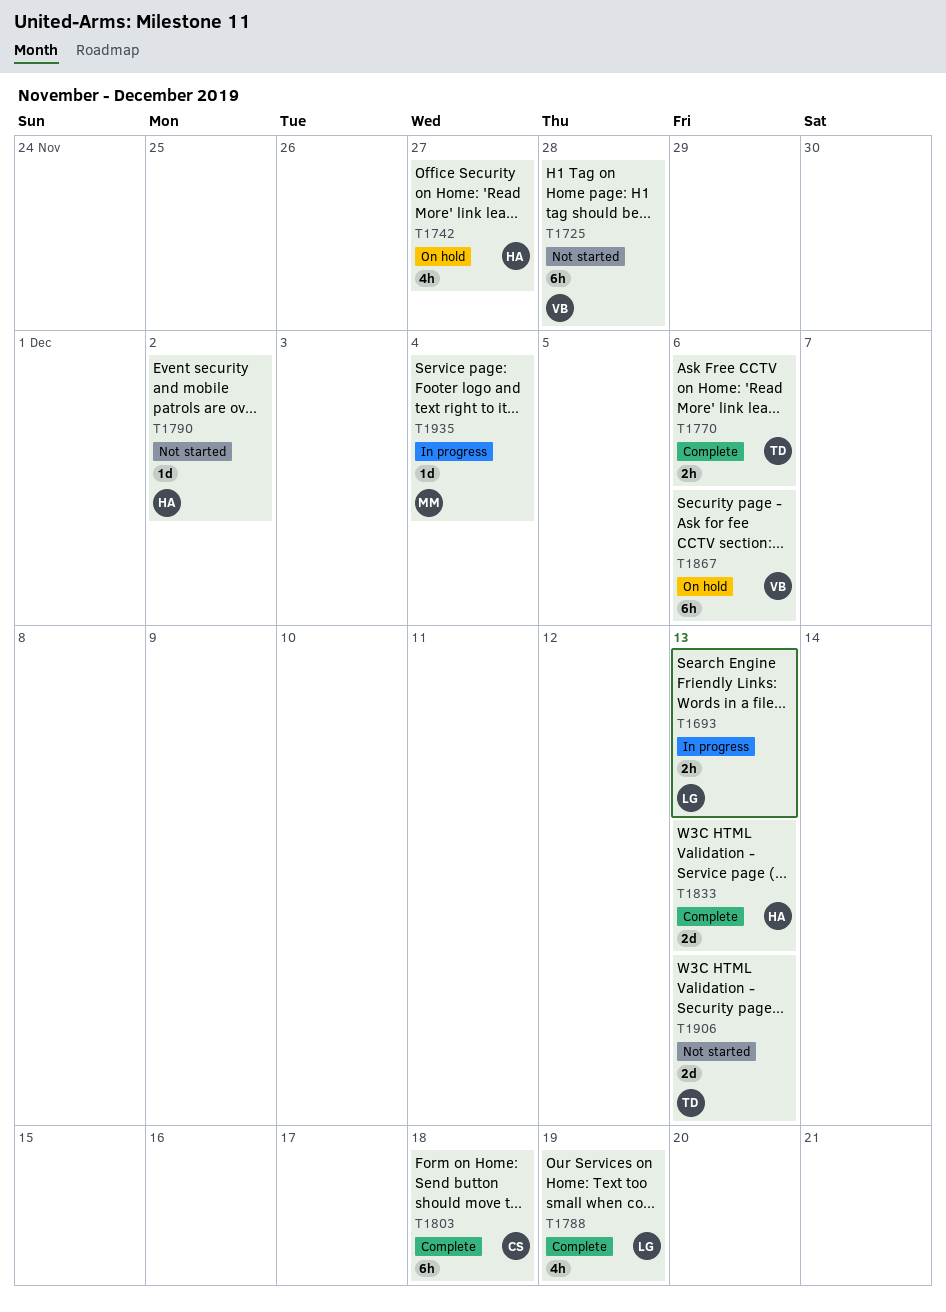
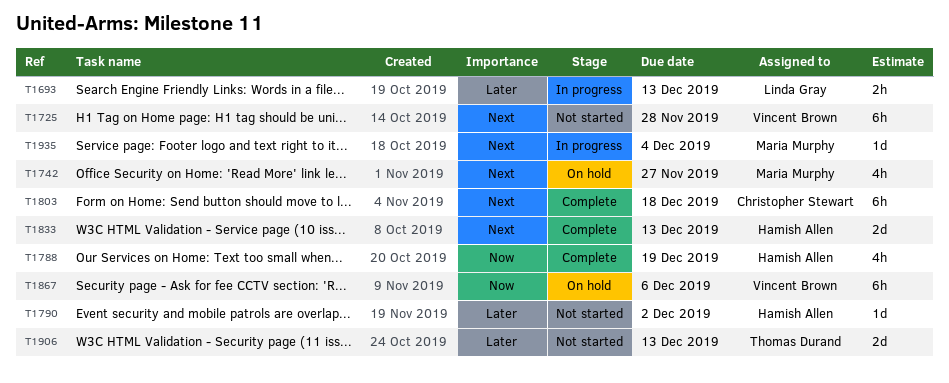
T1742, owner: Hamish Allen -> Maria Murphy
T1770: present -> none
T1788, owner: Linda Gray -> Hamish Allen

